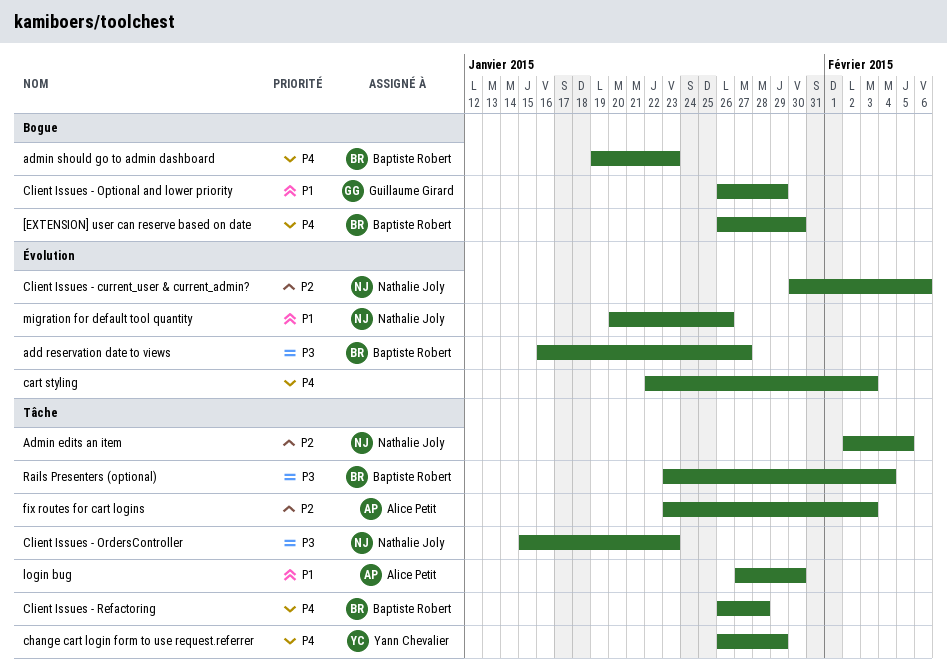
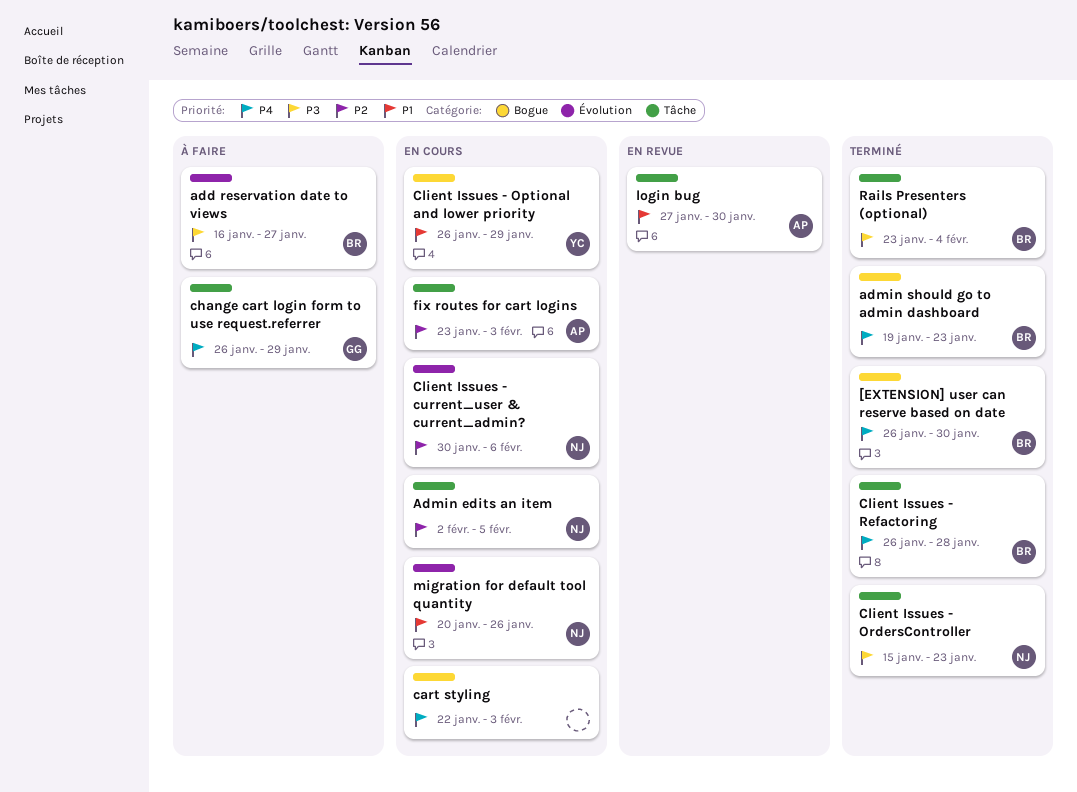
cart styling, label: Évolution -> Bogue
change cart login form to use request.referrer, owner: Yann Chevalier -> Guillaume Girard
Client Issues - Optional and lower priority, owner: Guillaume Girard -> Yann Chevalier

